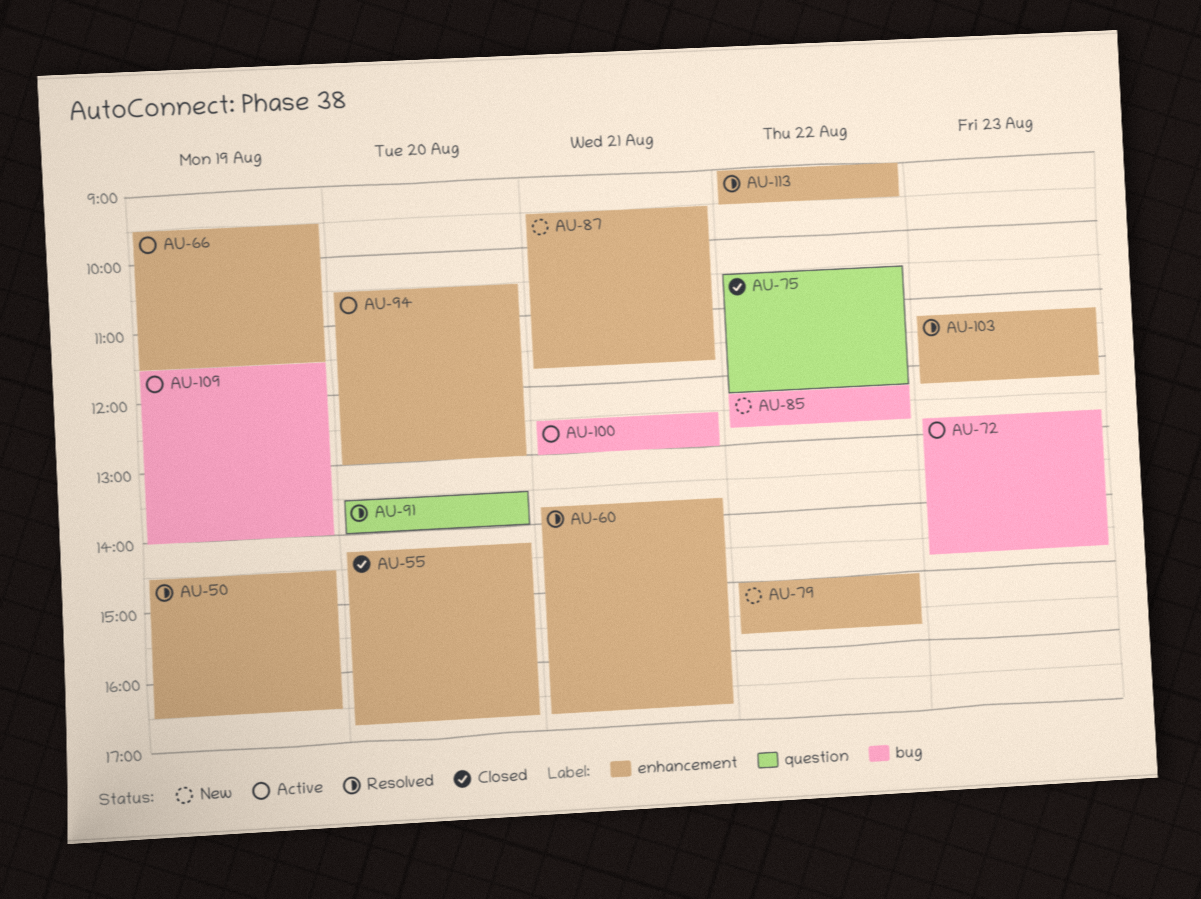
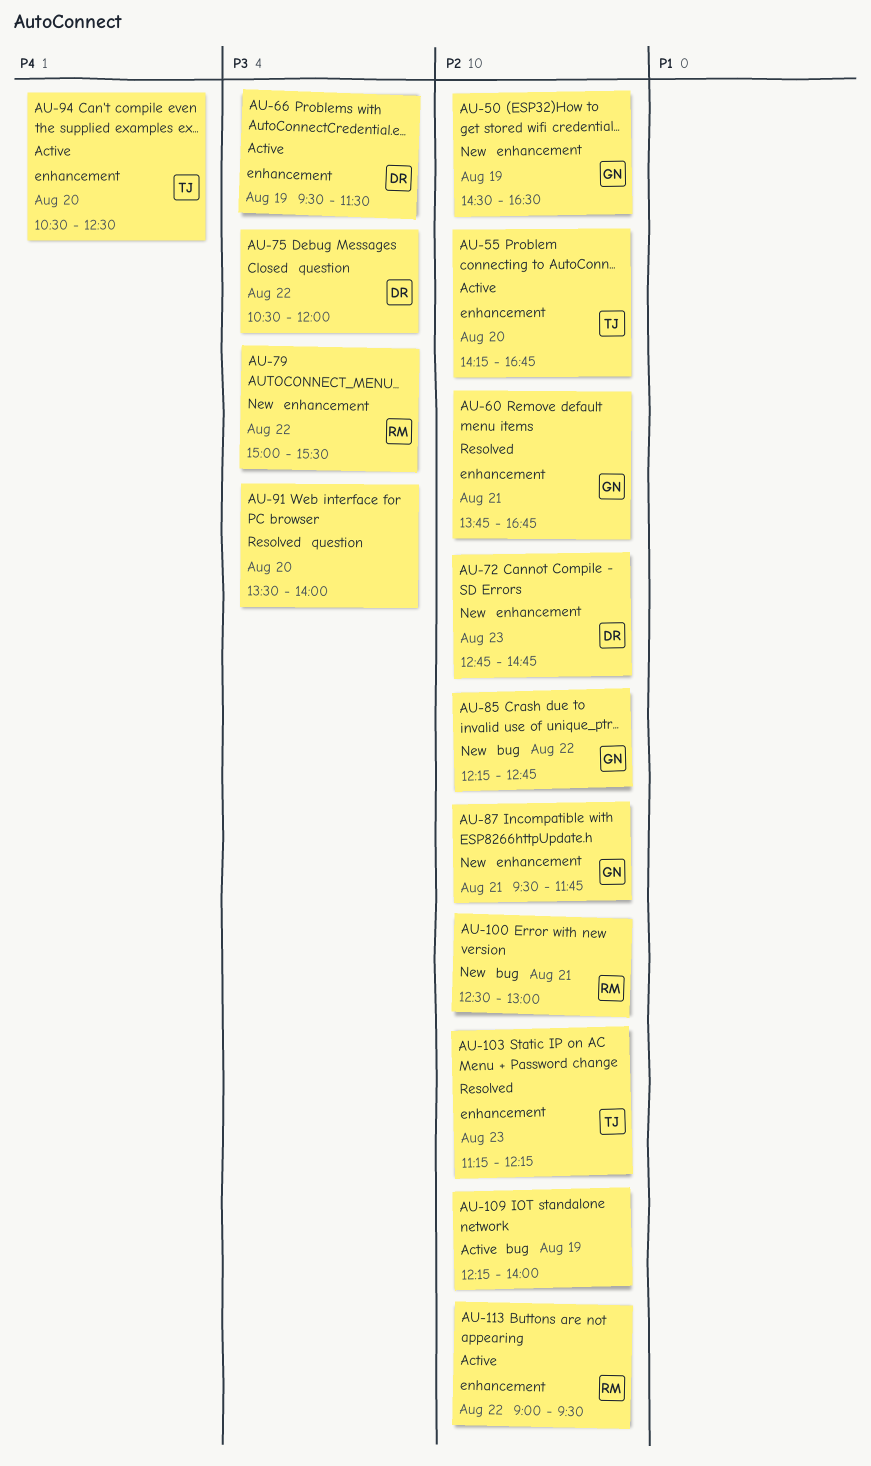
AU-50, status: Resolved -> New
AU-55, status: Closed -> Active
AU-72, status: Active -> New
AU-72, label: bug -> enhancement
AU-75, ends: 12:15 -> 12:00
AU-79, ends: 15:45 -> 15:30
AU-94, ends: 13:00 -> 12:30
AU-100, status: Active -> New
AU-109, begins: 11:30 -> 12:15
AU-113, status: Resolved -> Active

